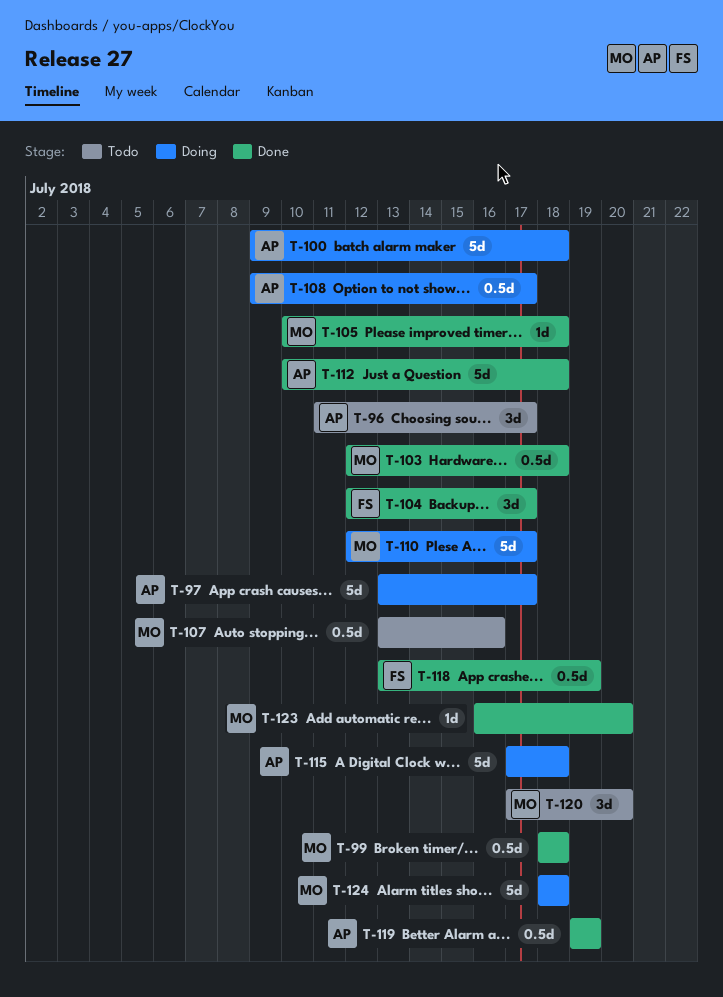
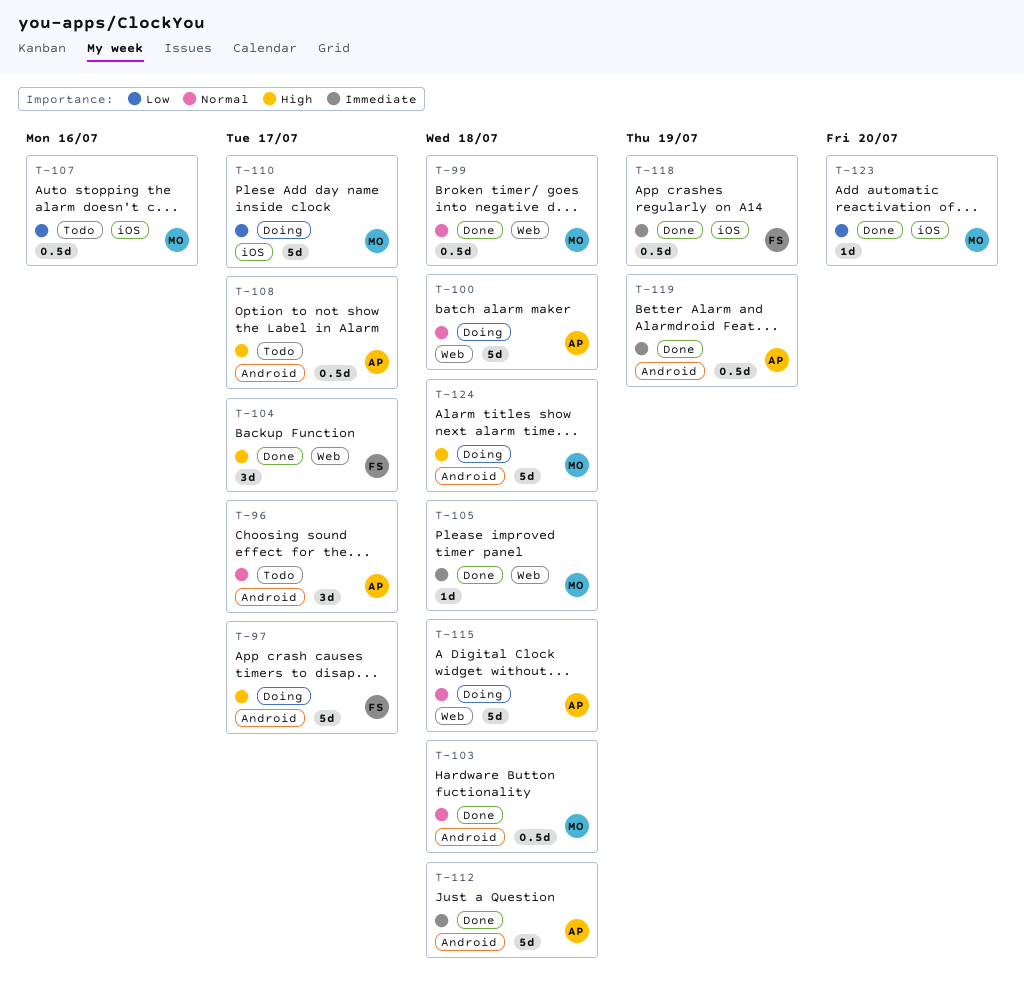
T-97, owner: AP -> FS
T-108, status: Doing -> Todo
T-120: present -> none

